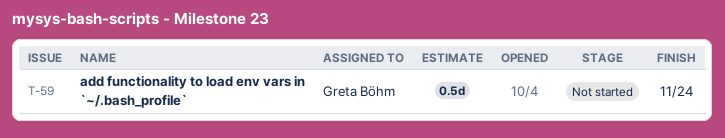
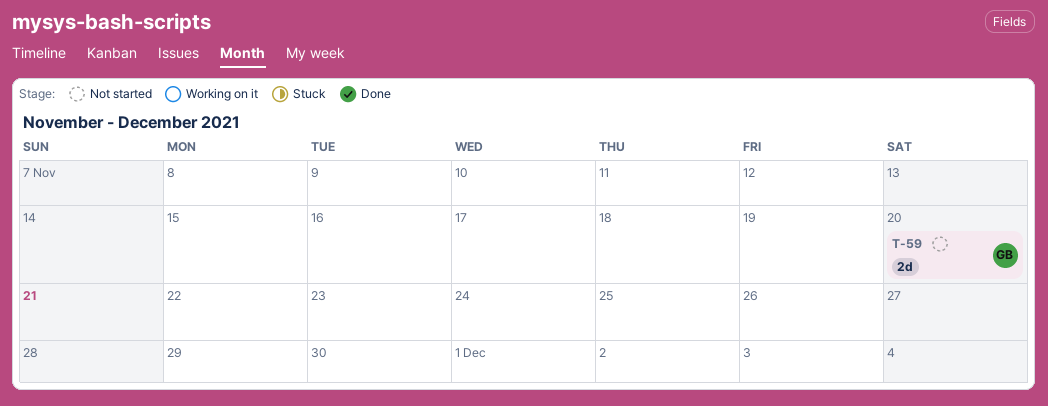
T-59, estimate: 0.5d -> 2d
T-59, due: Nov 24 -> Nov 20

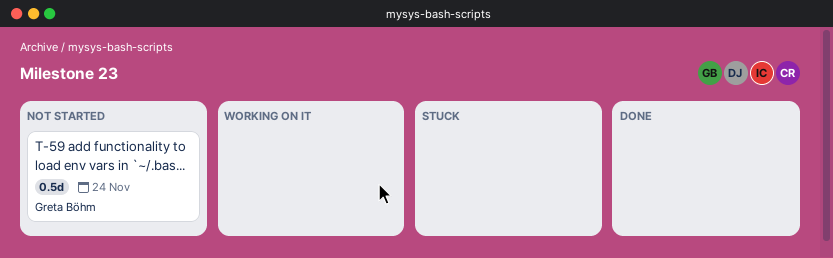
T-59, estimate: 2d -> 0.5d
T-59, due: Nov 20 -> Nov 24

